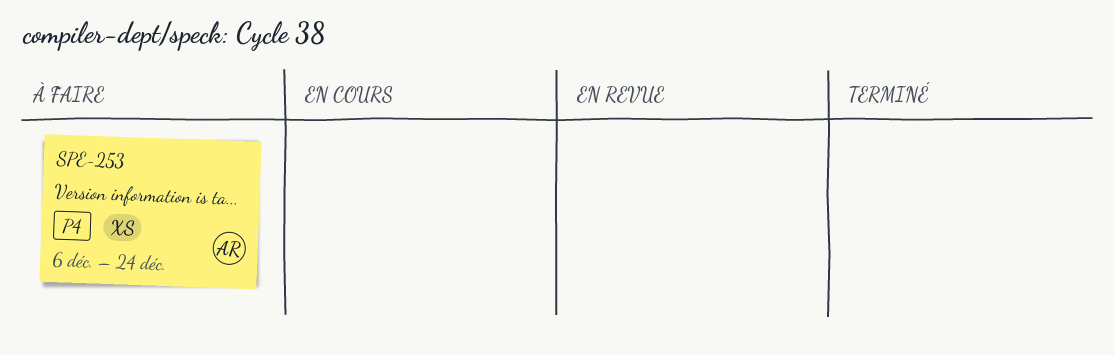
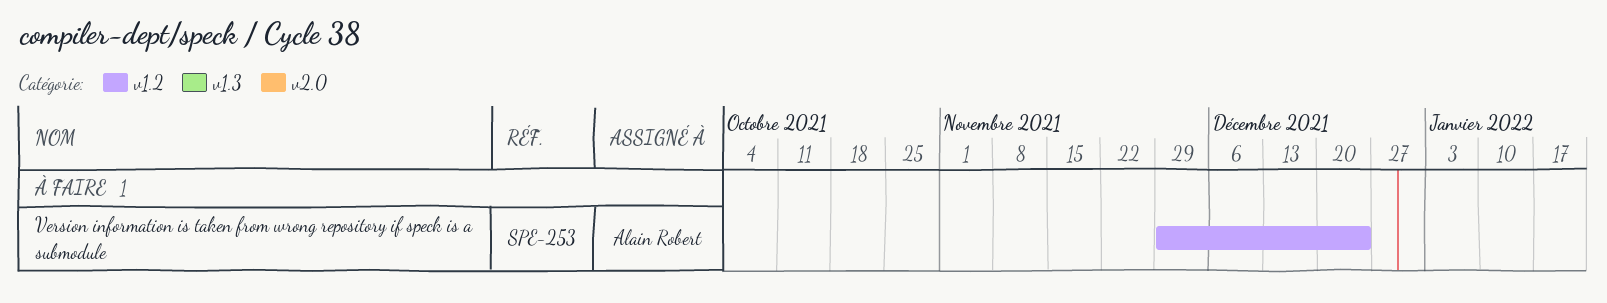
SPE-253, start: Dec 6 -> Nov 29

